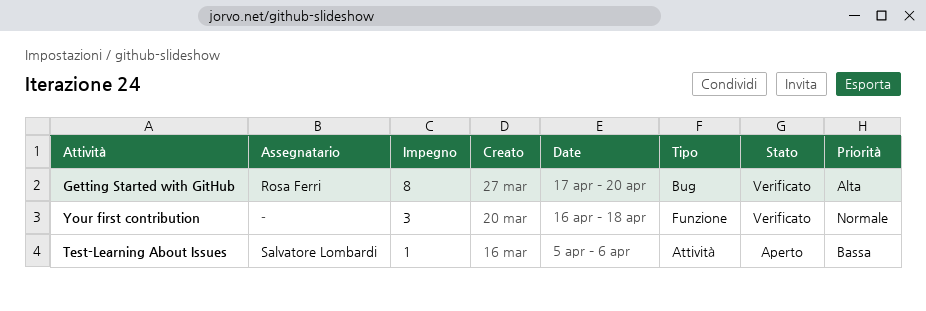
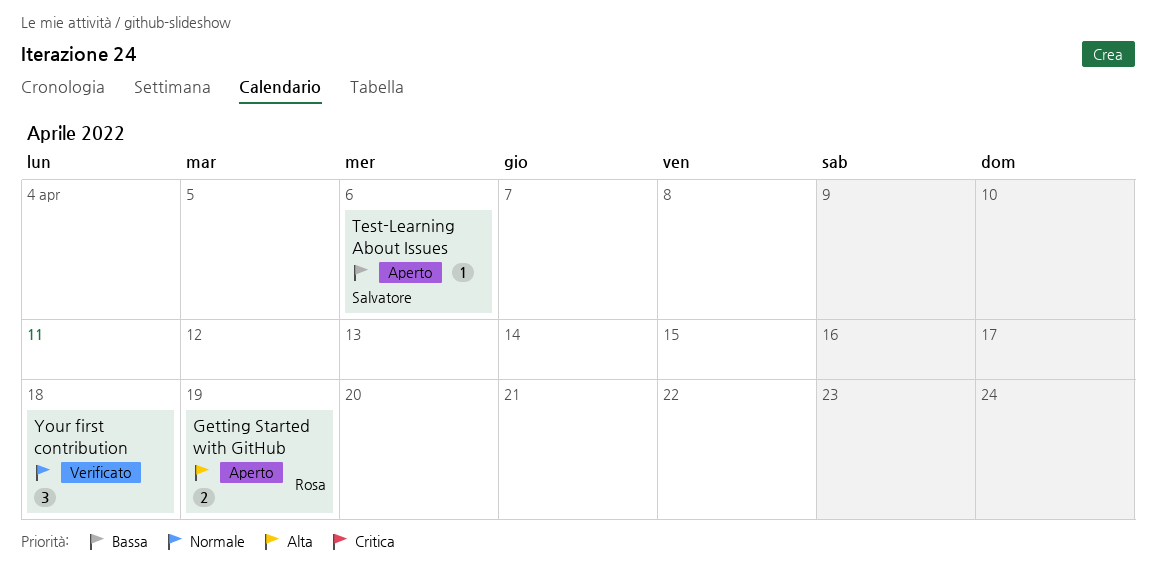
Getting Started with GitHub, status: Verificato -> Aperto
Getting Started with GitHub, estimate: 8 -> 2
Getting Started with GitHub, due: Apr 20 -> Apr 19

